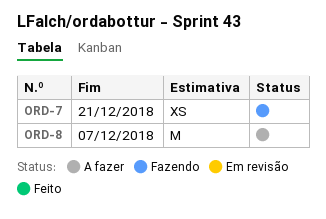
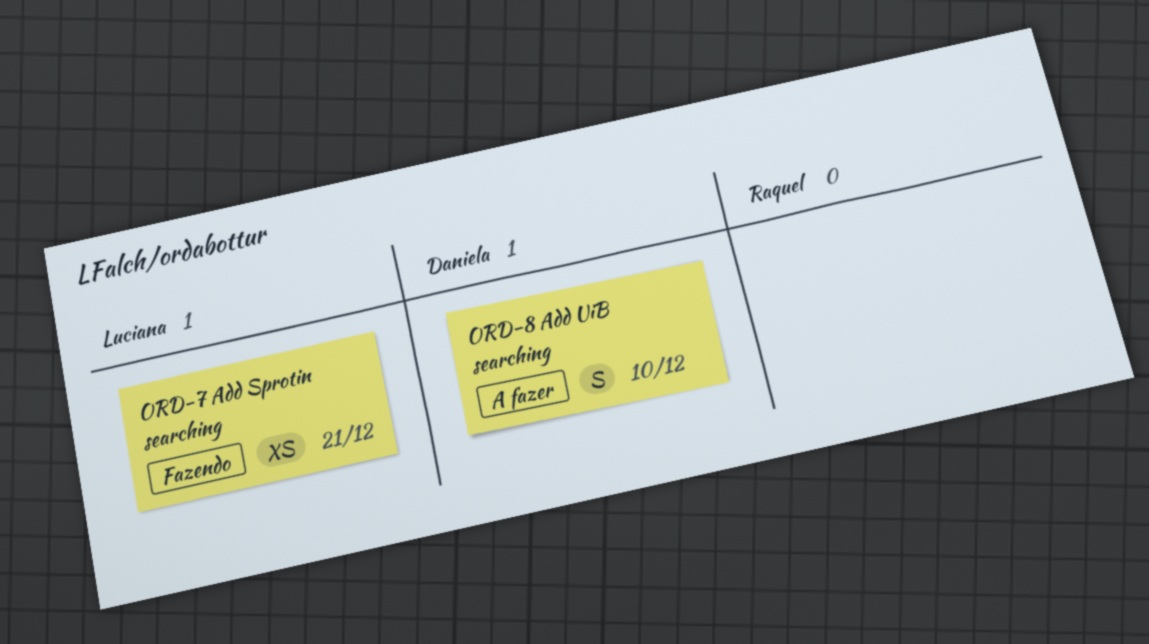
ORD-8, estimate: M -> S
ORD-8, due: Dec 7 -> Dec 10

